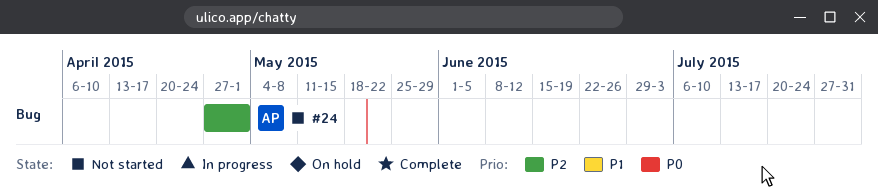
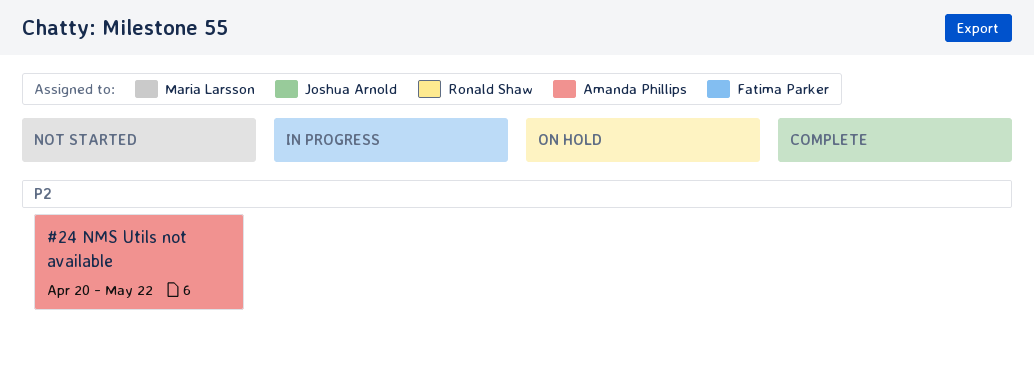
#24, start: Apr 27 -> Apr 20
#24, due: May 1 -> May 22

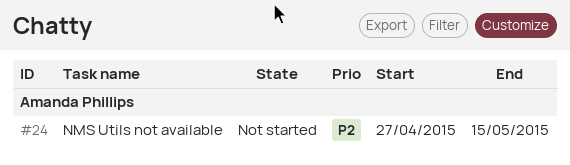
#24, start: Apr 20 -> Apr 27
#24, due: May 22 -> May 15

